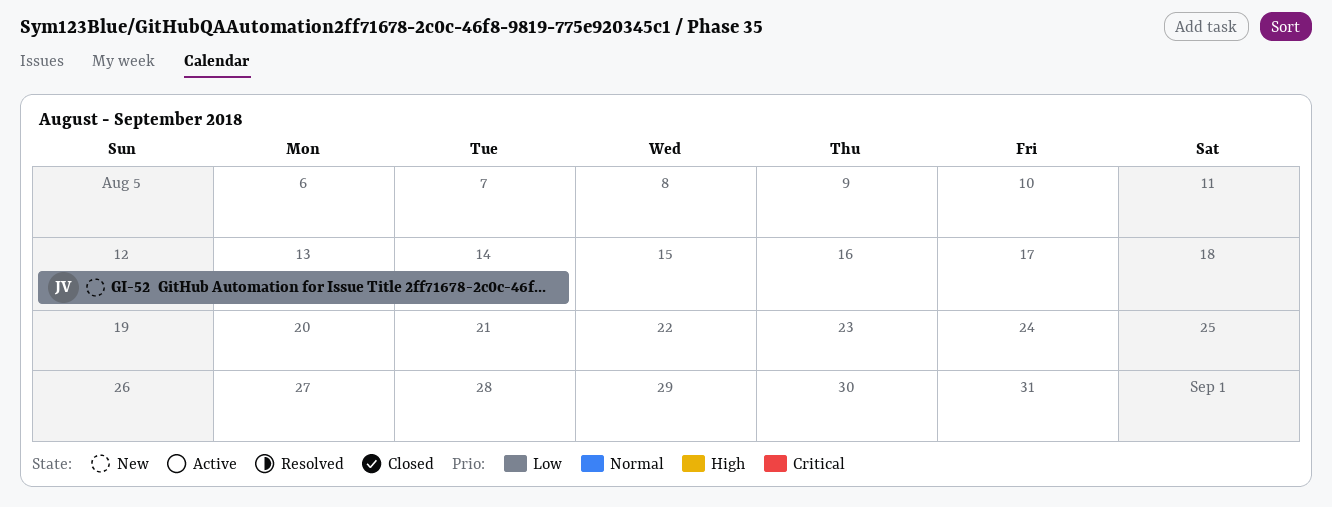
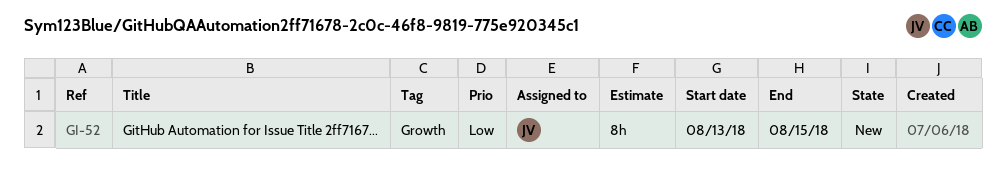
GI-52, start: Aug 12 -> Aug 13
GI-52, due: Aug 14 -> Aug 15

